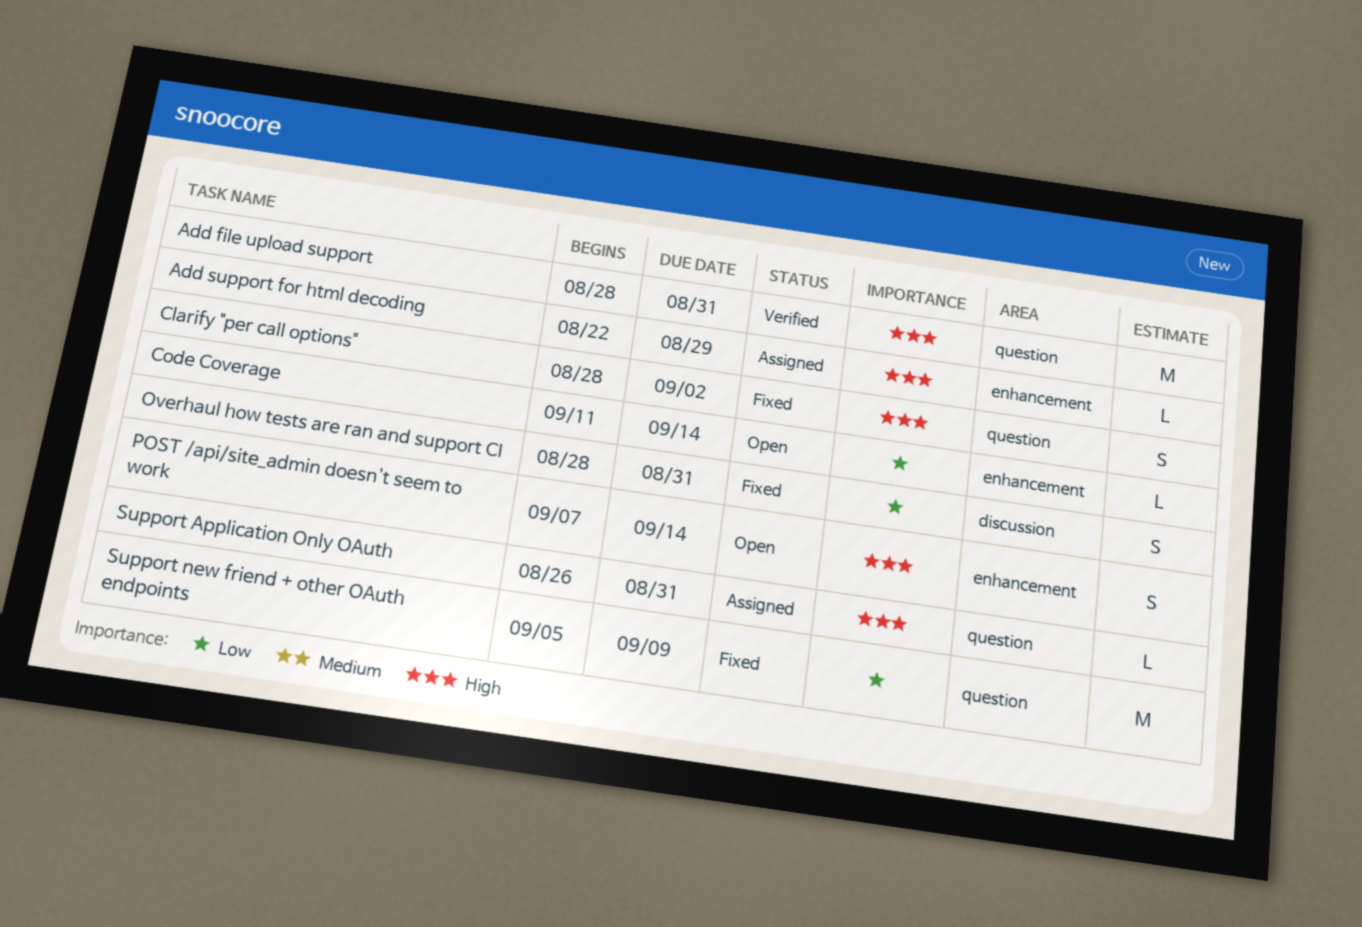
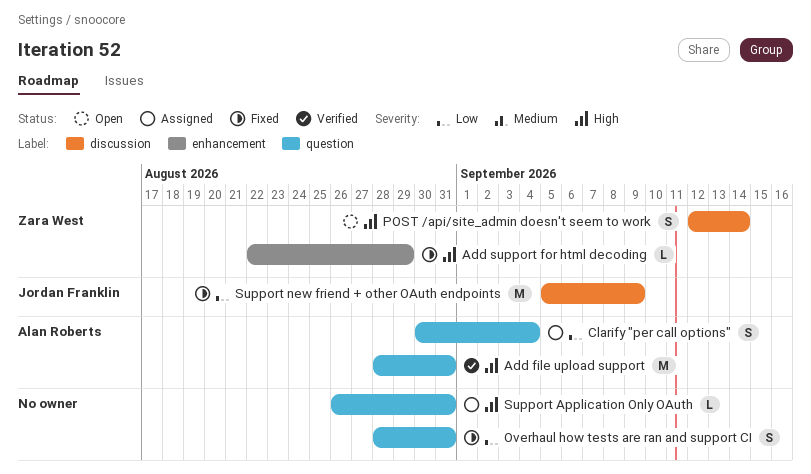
Add support for html decoding, status: Assigned -> Fixed
Clarify "per call options", status: Fixed -> Assigned
Clarify "per call options", priority: High -> Low
Clarify "per call options", start: Aug 28 -> Aug 30
Clarify "per call options", due: Sep 2 -> Sep 4
Code Coverage: present -> none
Overhaul how tests are ran and support CI, label: discussion -> question
POST /api/site_admin doesn't seem to work, label: enhancement -> discussion
POST /api/site_admin doesn't seem to work, start: Sep 7 -> Sep 12
Support new friend + other OAuth endpoints, label: question -> discussion

